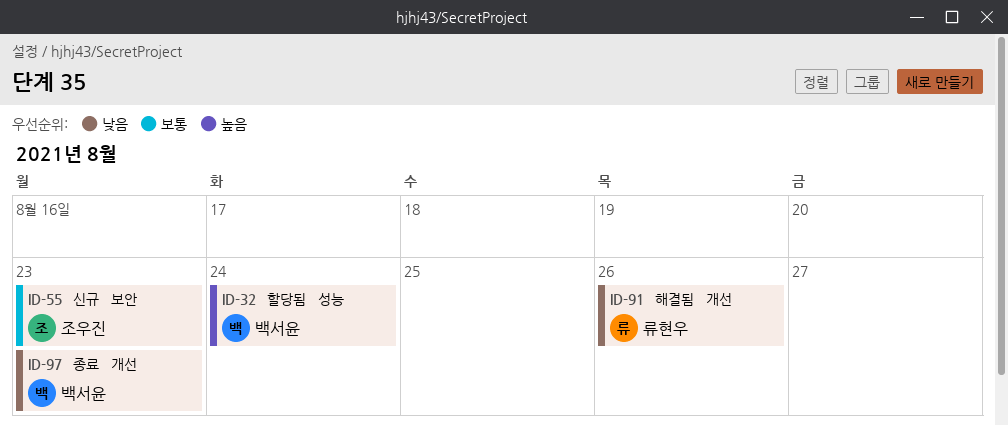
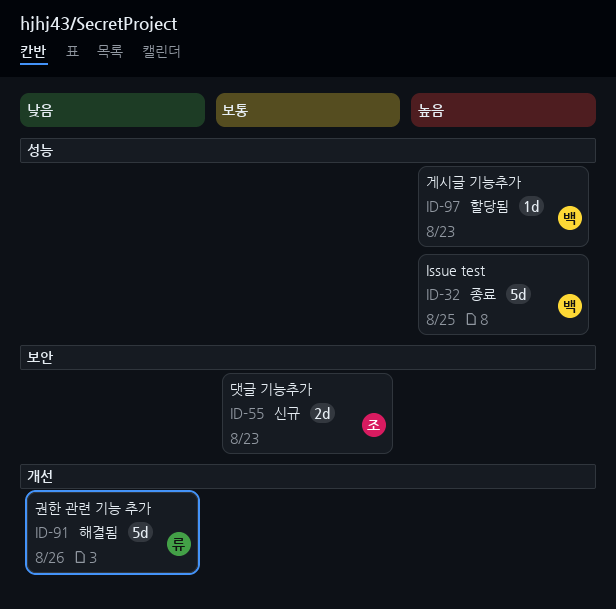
ID-32, status: 할당됨 -> 종료
ID-32, due: Aug 24 -> Aug 25
ID-97, status: 종료 -> 할당됨
ID-97, priority: 낮음 -> 높음
ID-97, label: 개선 -> 성능

